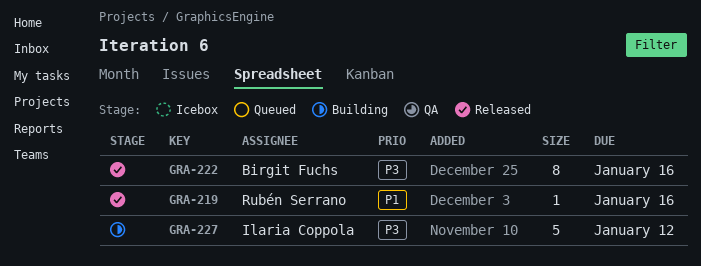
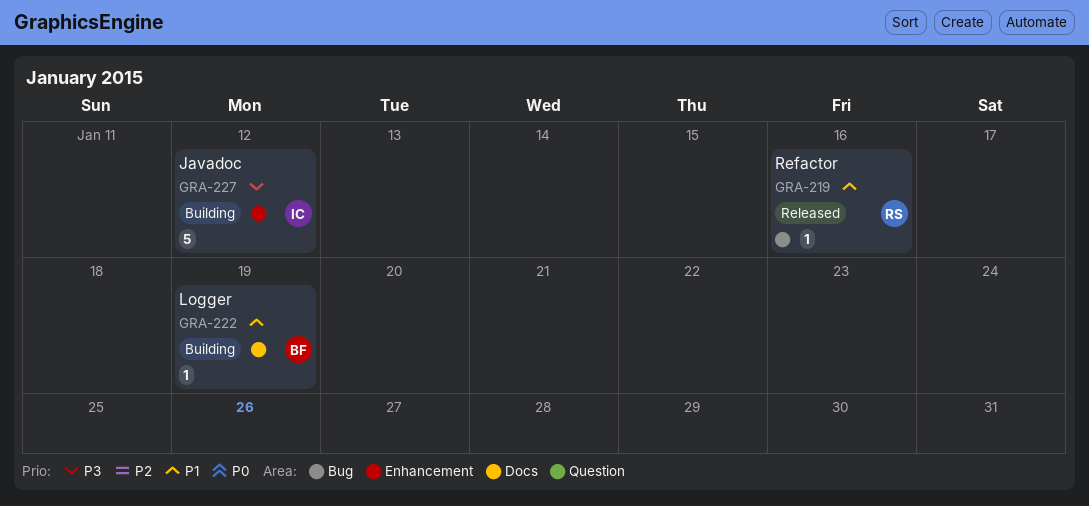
GRA-222, status: Released -> Building
GRA-222, priority: P3 -> P1
GRA-222, estimate: 8 -> 1
GRA-222, due: Jan 16 -> Jan 19

